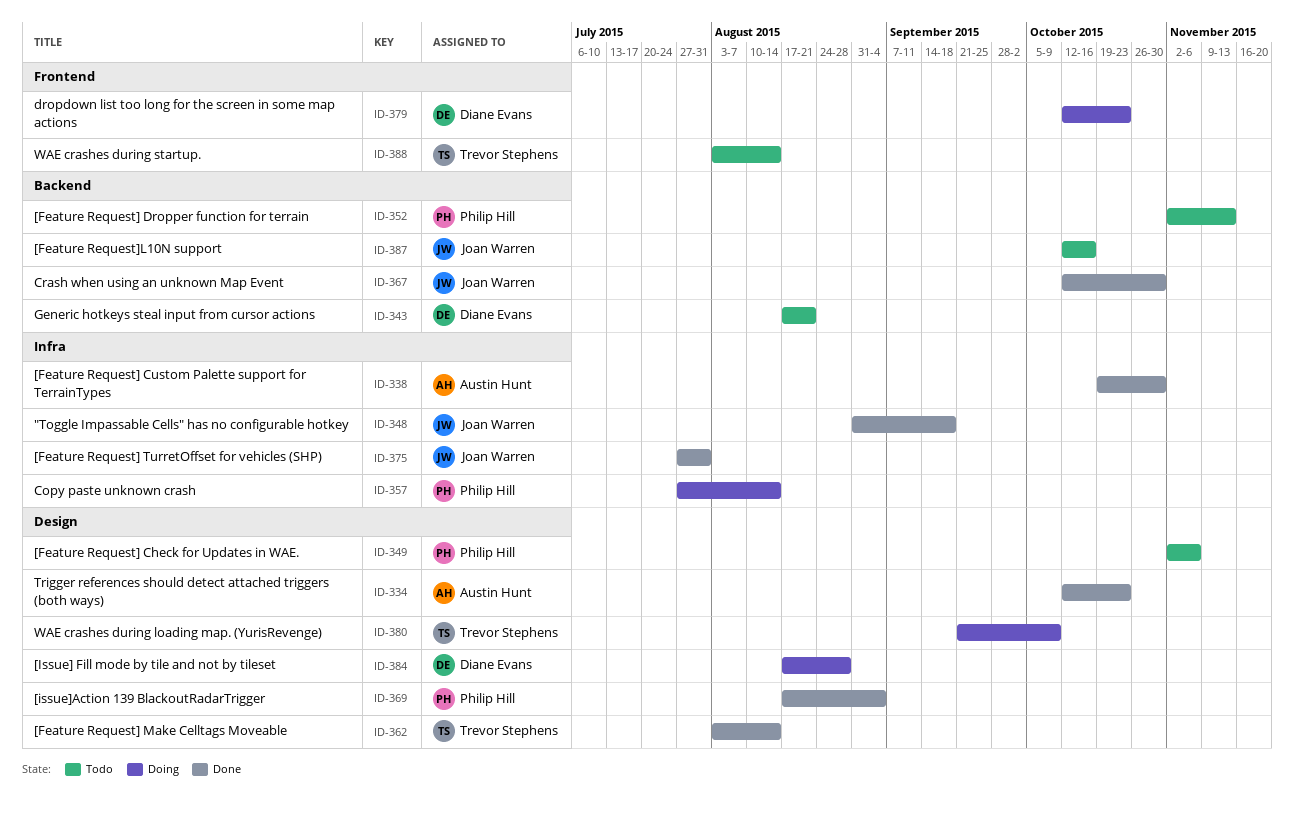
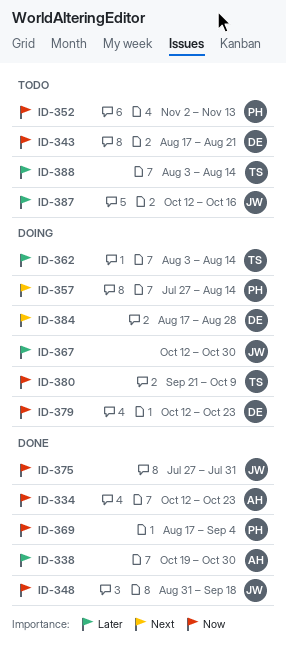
ID-349: present -> none
ID-362, status: Done -> Doing
ID-367, status: Done -> Doing

